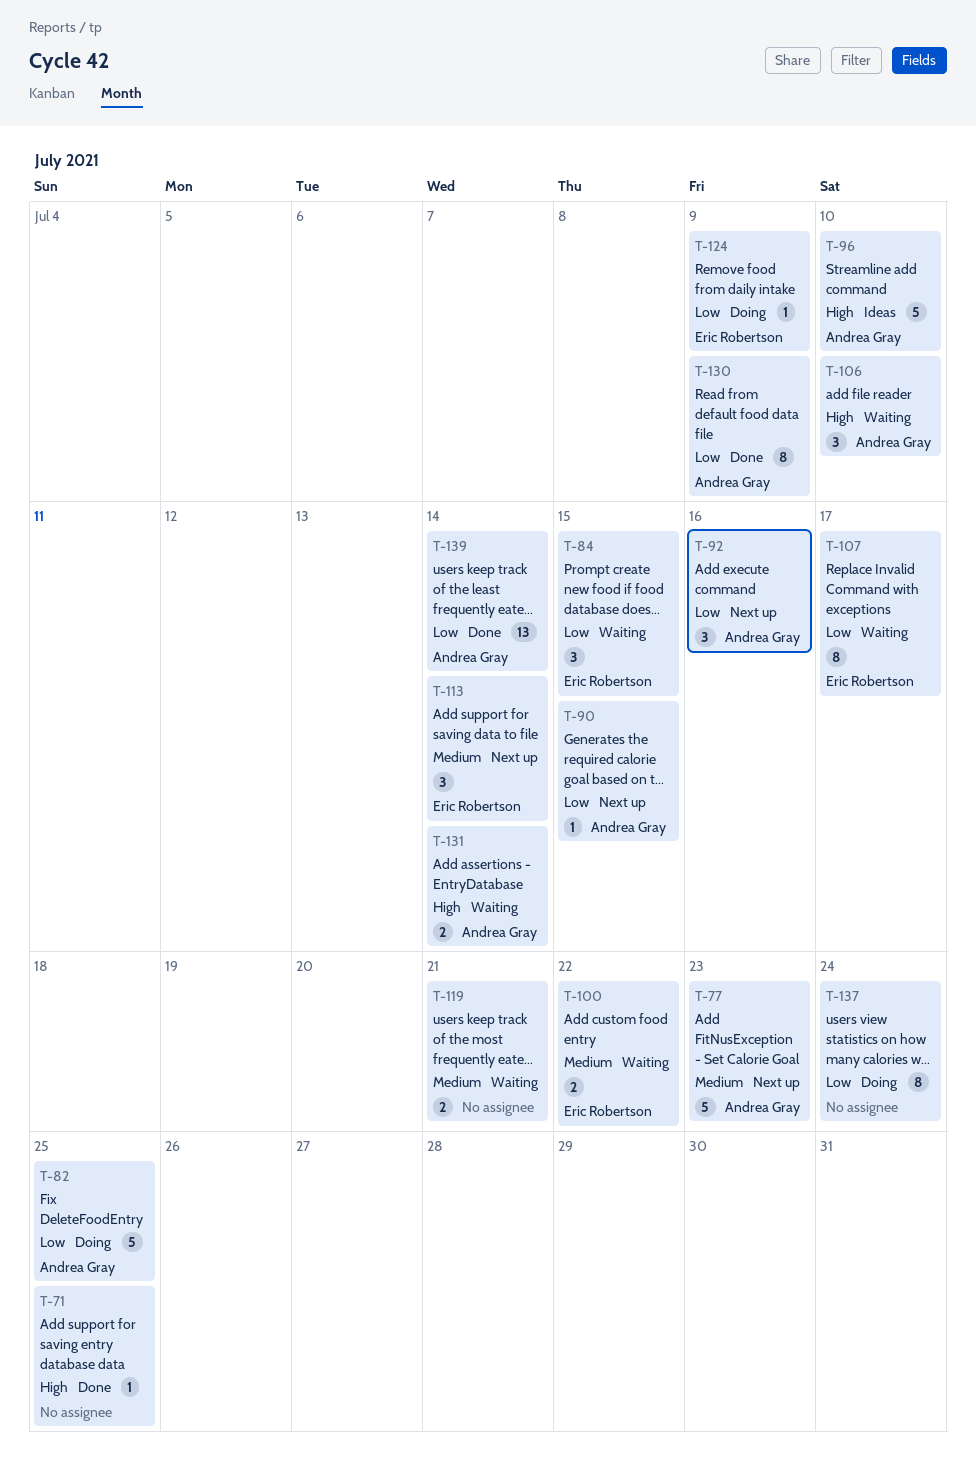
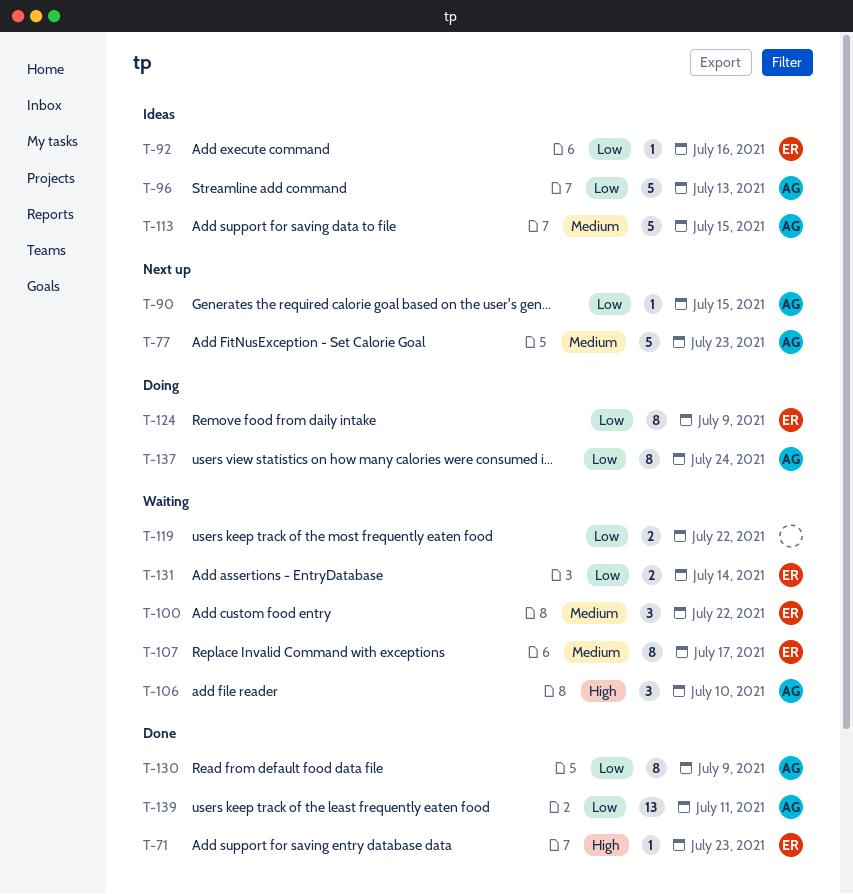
T-71, owner: none -> Eric Robertson
T-71, due: Jul 25 -> Jul 23
T-82: present -> none
T-84: present -> none
T-92, status: Next up -> Ideas
T-92, owner: Andrea Gray -> Eric Robertson
T-92, estimate: 3 -> 1
T-96, priority: High -> Low
T-96, due: Jul 10 -> Jul 13
T-100, estimate: 2 -> 3
T-107, priority: Low -> Medium
T-113, status: Next up -> Ideas
T-113, owner: Eric Robertson -> Andrea Gray
T-113, estimate: 3 -> 5
T-113, due: Jul 14 -> Jul 15
T-119, priority: Medium -> Low
T-119, due: Jul 21 -> Jul 22
T-124, estimate: 1 -> 8
T-131, owner: Andrea Gray -> Eric Robertson
T-131, priority: High -> Low
T-137, owner: none -> Andrea Gray
T-139, due: Jul 14 -> Jul 11

